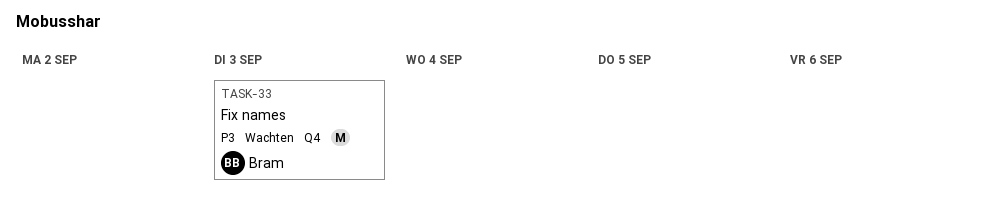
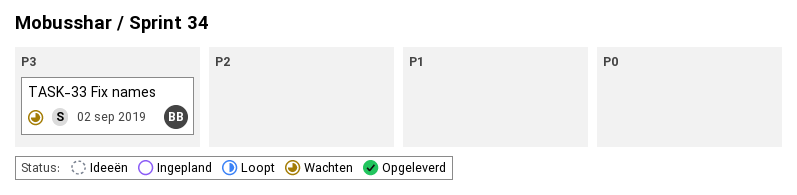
TASK-33, estimate: M -> S
TASK-33, due: Sep 3 -> Sep 2

